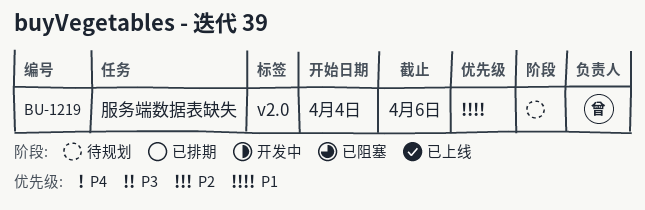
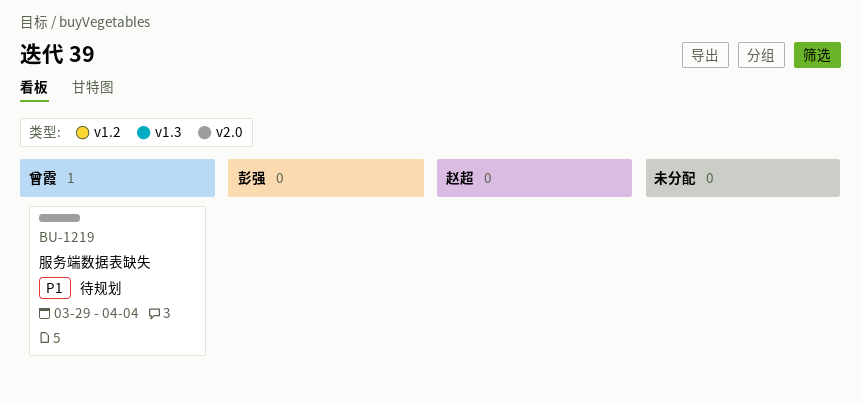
BU-1219, start: Apr 4 -> Mar 29
BU-1219, due: Apr 6 -> Apr 4

